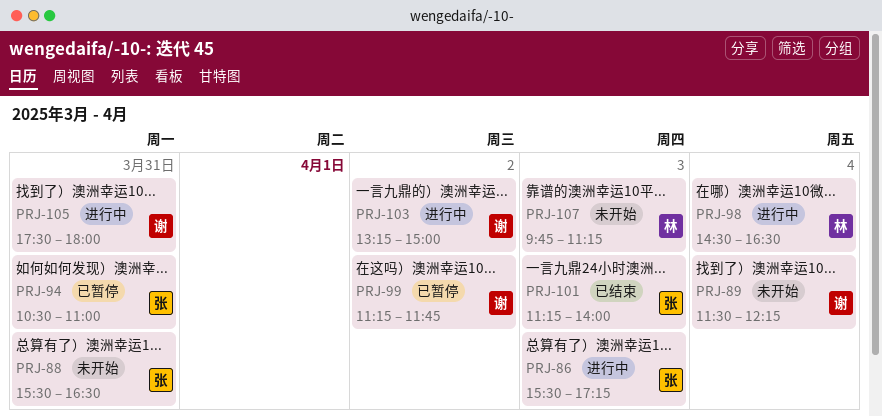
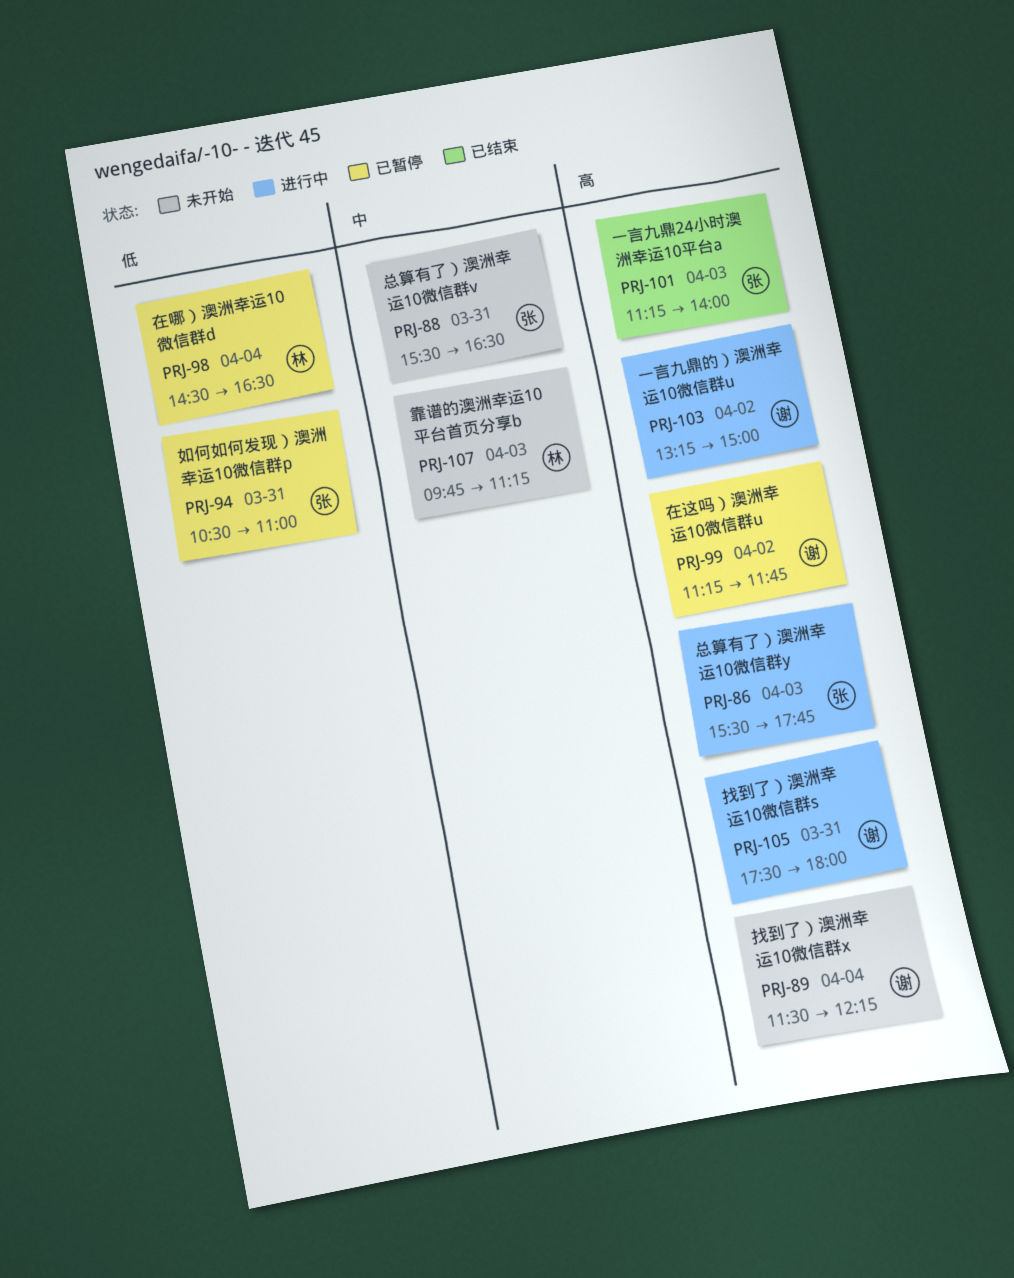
PRJ-86, ends: 17:15 -> 17:45
PRJ-98, status: 进行中 -> 已暂停

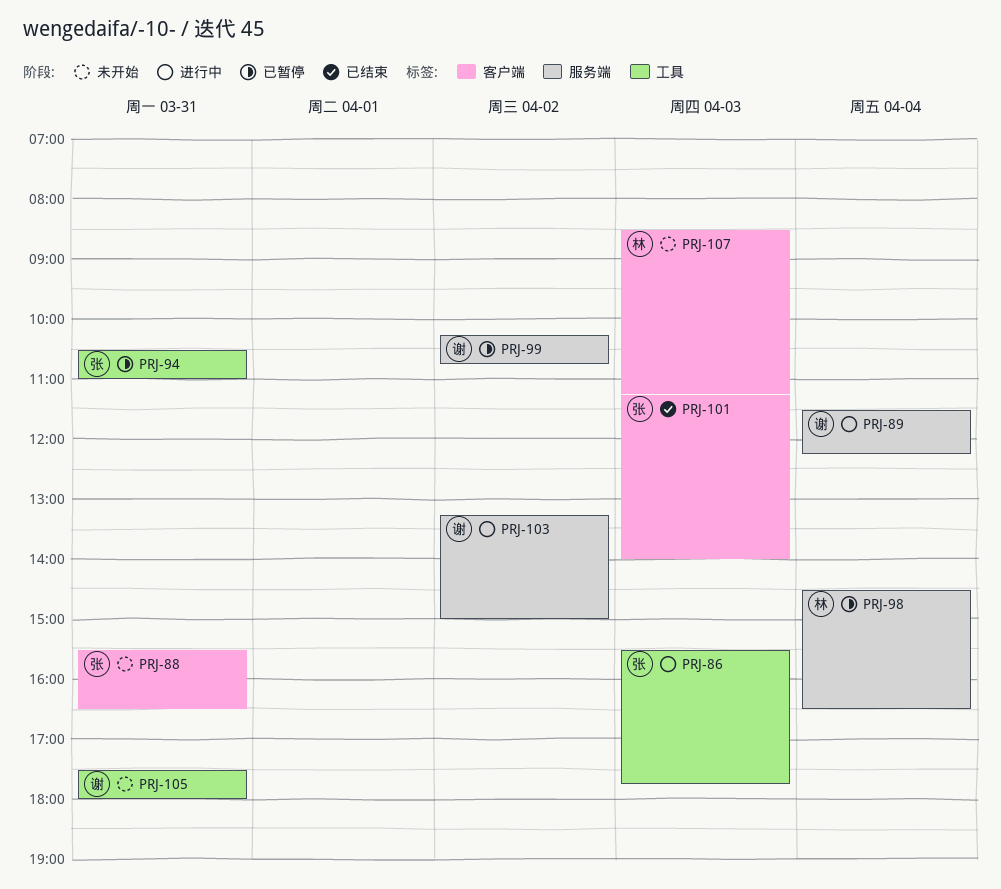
PRJ-89, status: 未开始 -> 进行中
PRJ-99, begins: 11:15 -> 10:15
PRJ-99, ends: 11:45 -> 10:45
PRJ-105, status: 进行中 -> 未开始
PRJ-107, begins: 09:45 -> 08:30

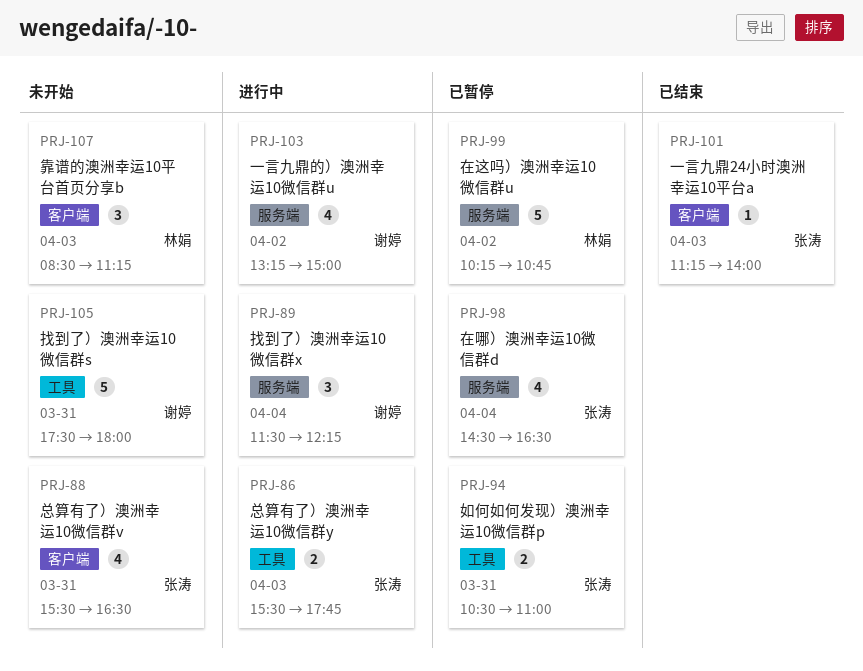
PRJ-98, owner: 林娟 -> 张涛
PRJ-99, owner: 谢婷 -> 林娟

